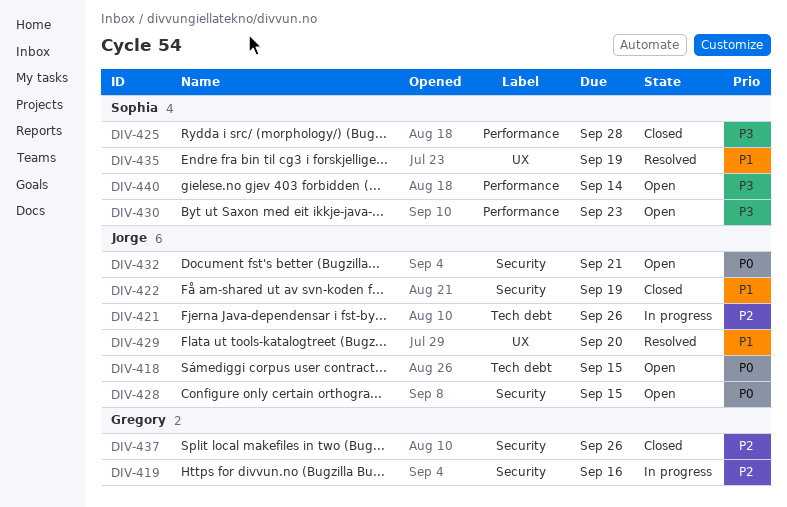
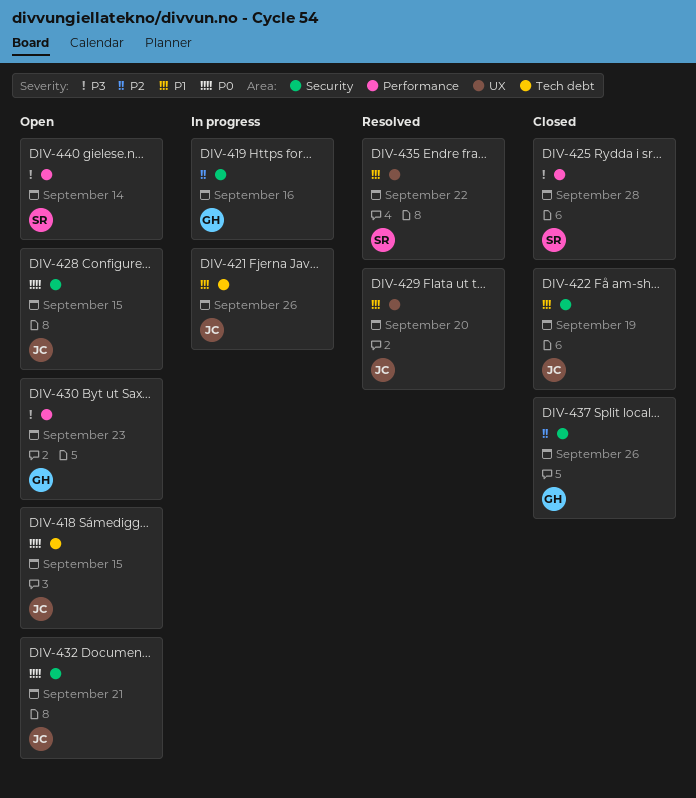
DIV-421, priority: P2 -> P1
DIV-430, owner: Sophia -> Gregory
DIV-435, due: Sep 19 -> Sep 22

